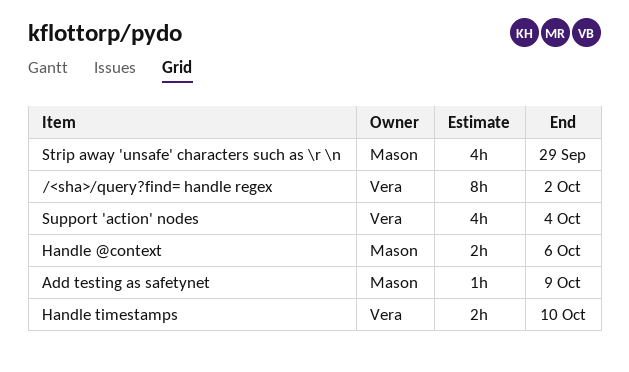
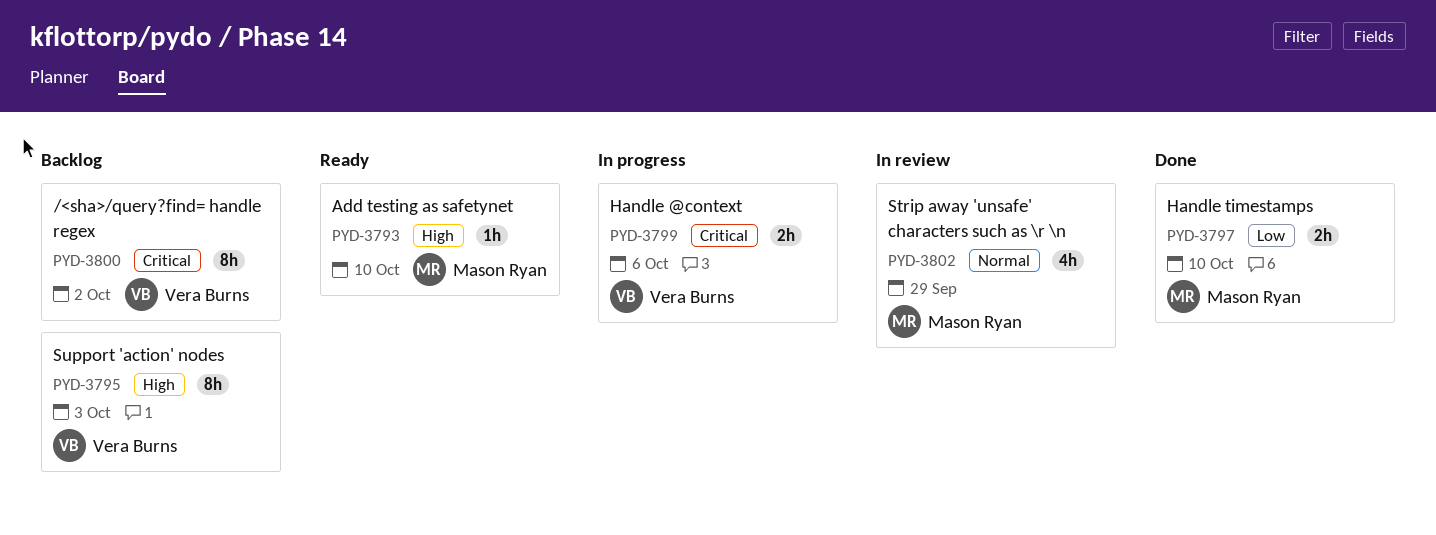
Add testing as safetynet, due: Oct 9 -> Oct 10
Handle @context, owner: Mason Ryan -> Vera Burns
Handle timestamps, owner: Vera Burns -> Mason Ryan
Support 'action' nodes, estimate: 4h -> 8h
Support 'action' nodes, due: Oct 4 -> Oct 3

